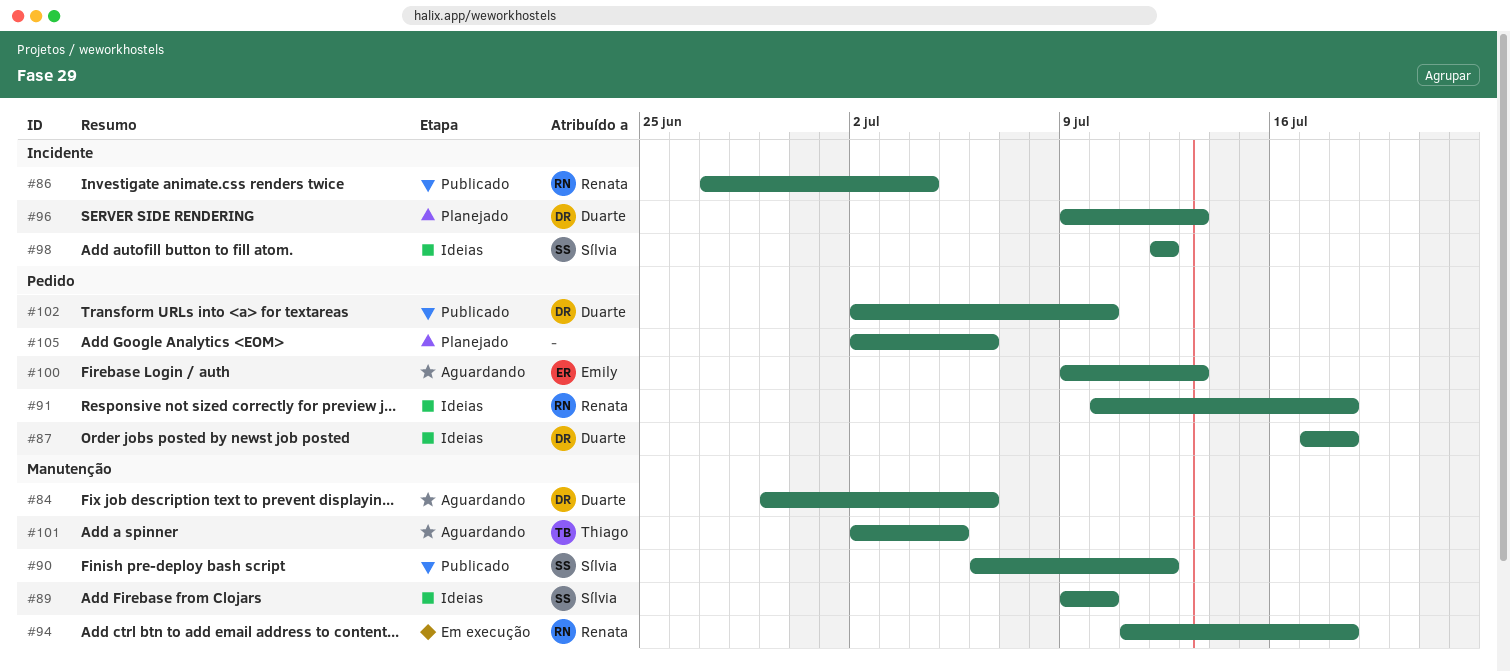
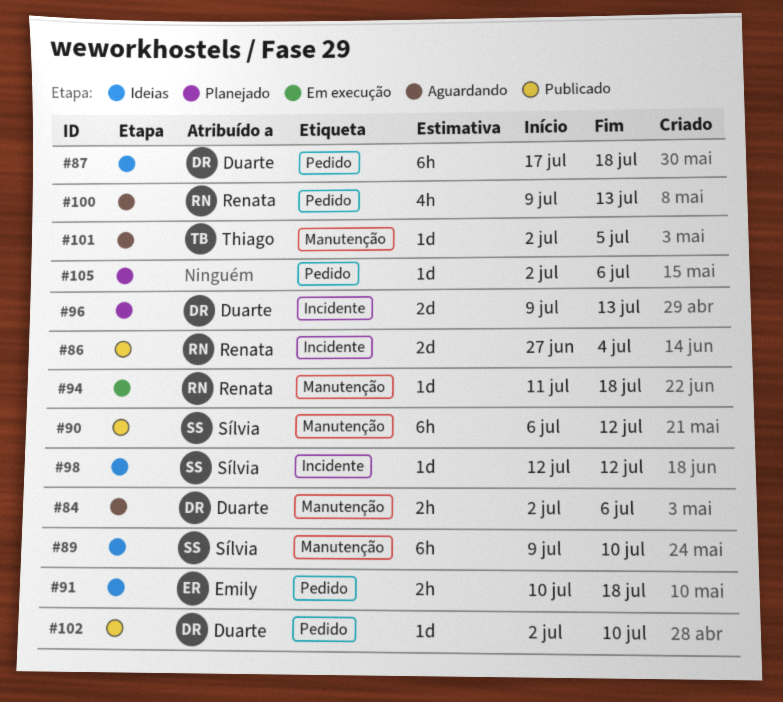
#84, start: Jun 29 -> Jul 2
#91, owner: Renata -> Emily
#100, owner: Emily -> Renata

